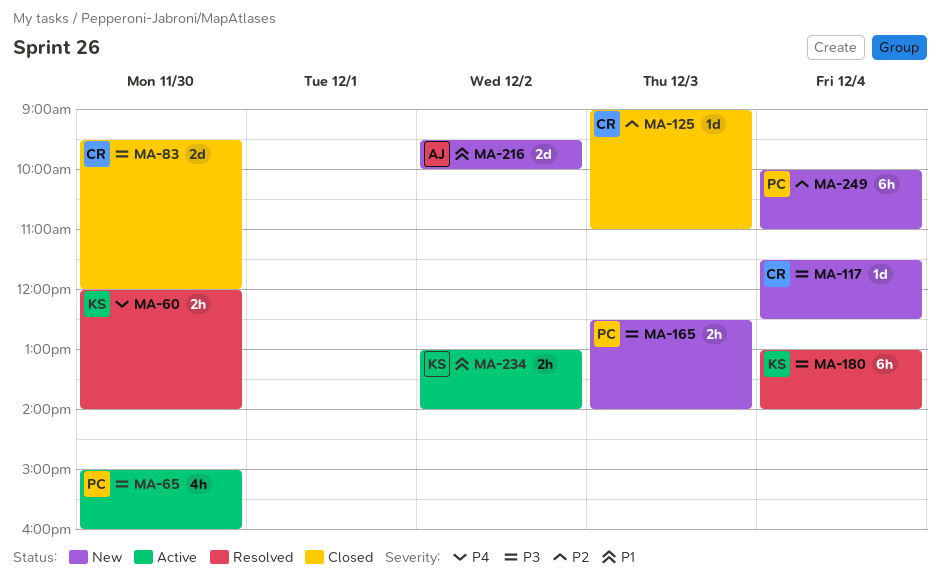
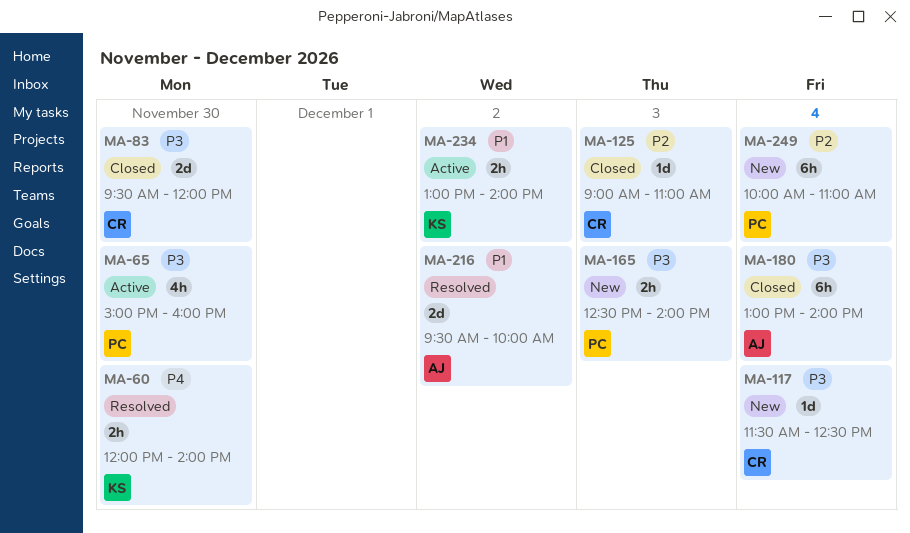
MA-180, status: Resolved -> Closed
MA-180, owner: KS -> AJ
MA-216, status: New -> Resolved

